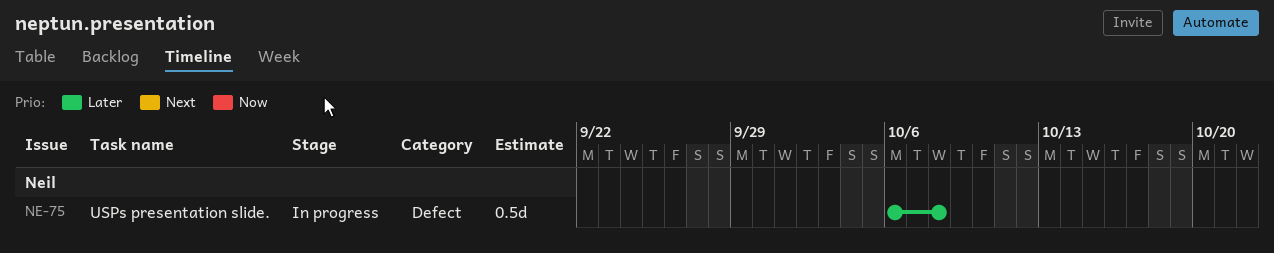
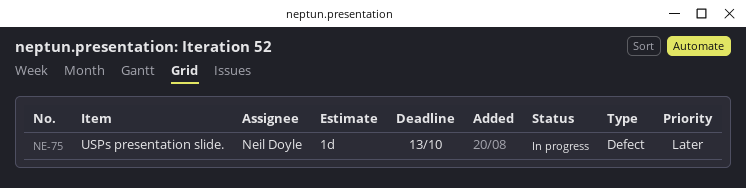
NE-75, estimate: 0.5d -> 1d
NE-75, due: Oct 8 -> Oct 13

